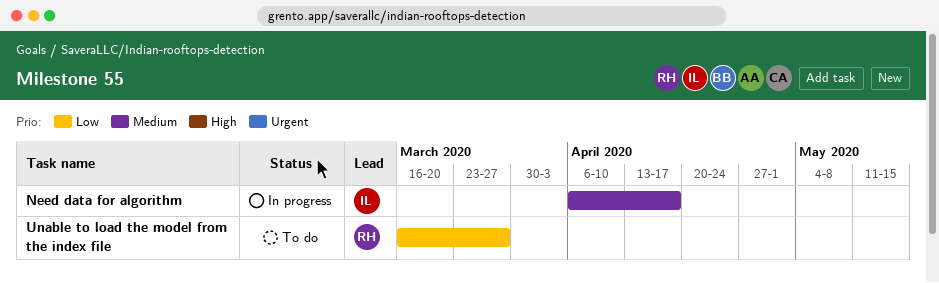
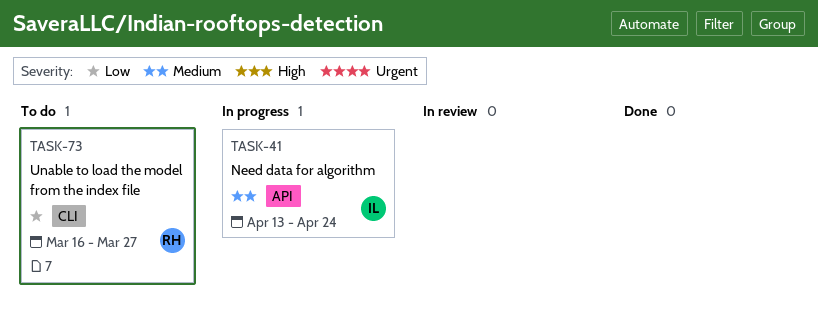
Need data for algorithm, start: Apr 6 -> Apr 13
Need data for algorithm, due: Apr 17 -> Apr 24

